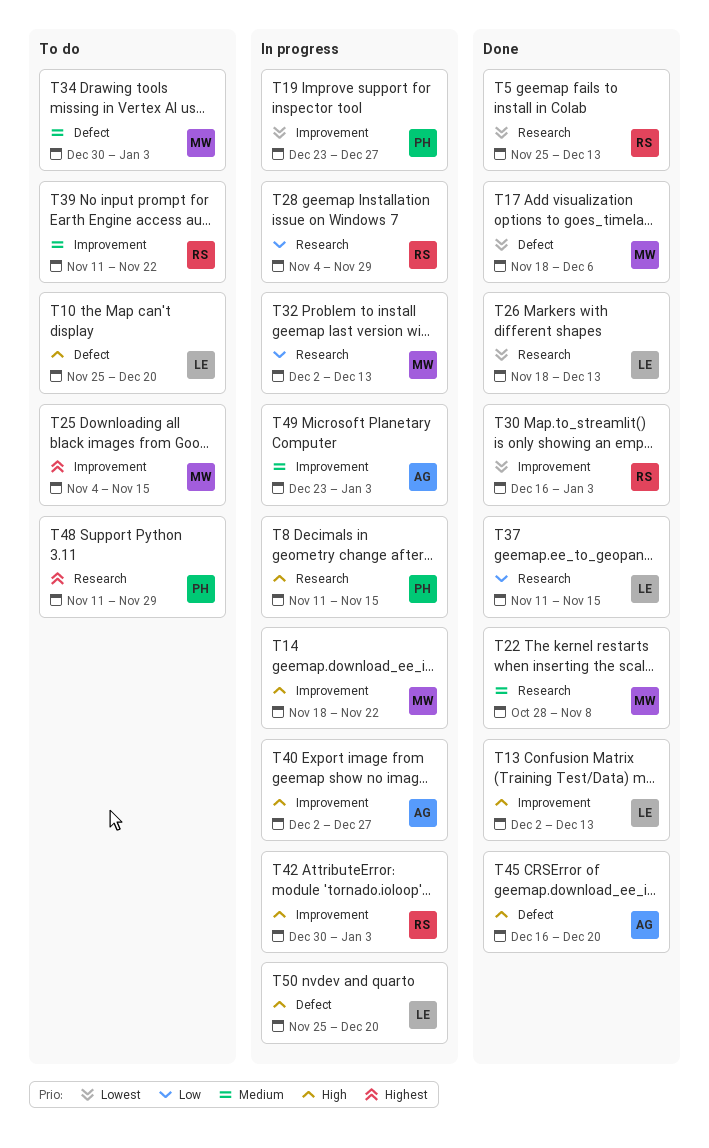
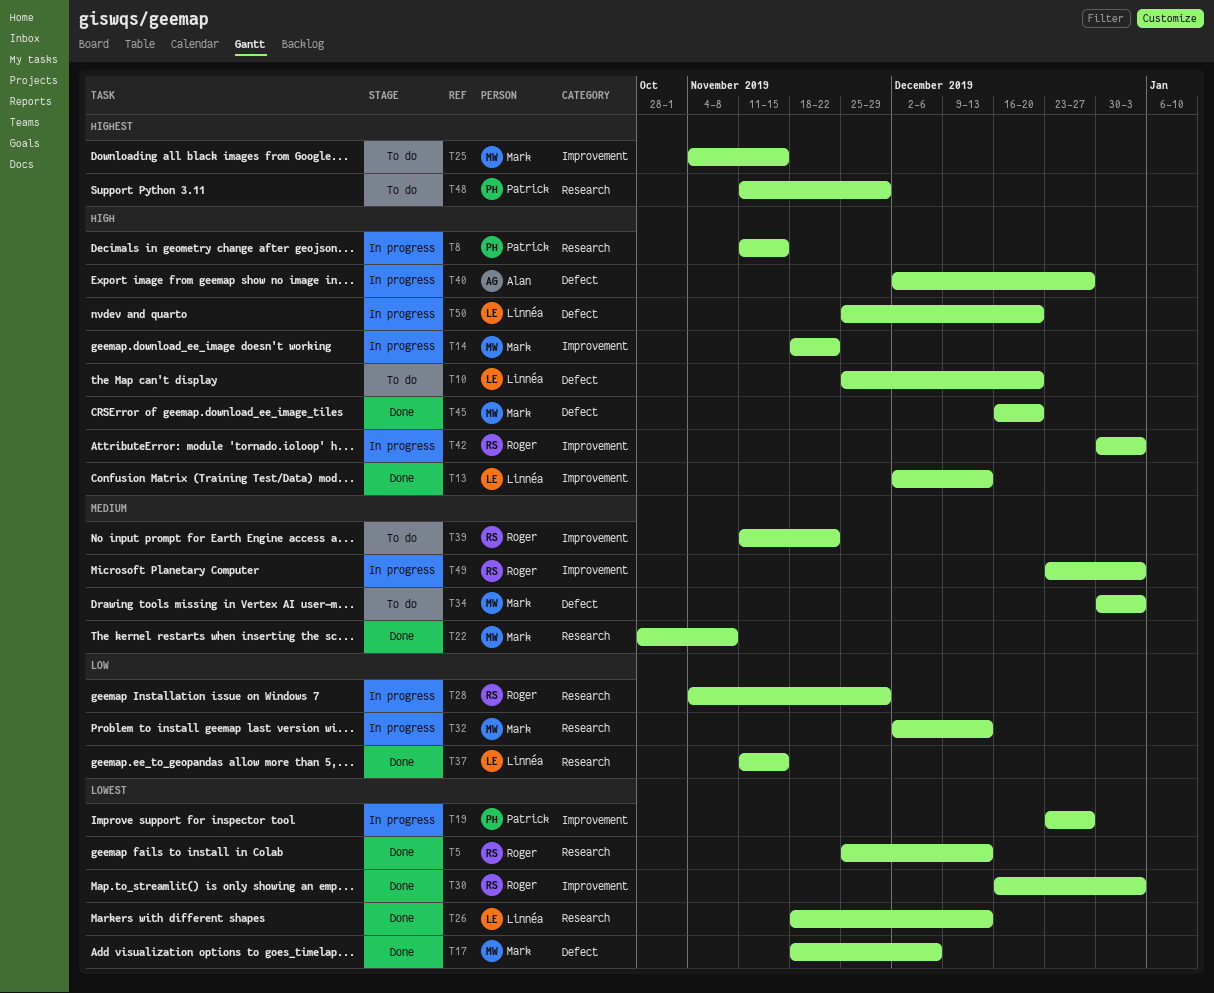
T40, label: Improvement -> Defect
T45, owner: Alan -> Mark
T49, owner: Alan -> Roger

